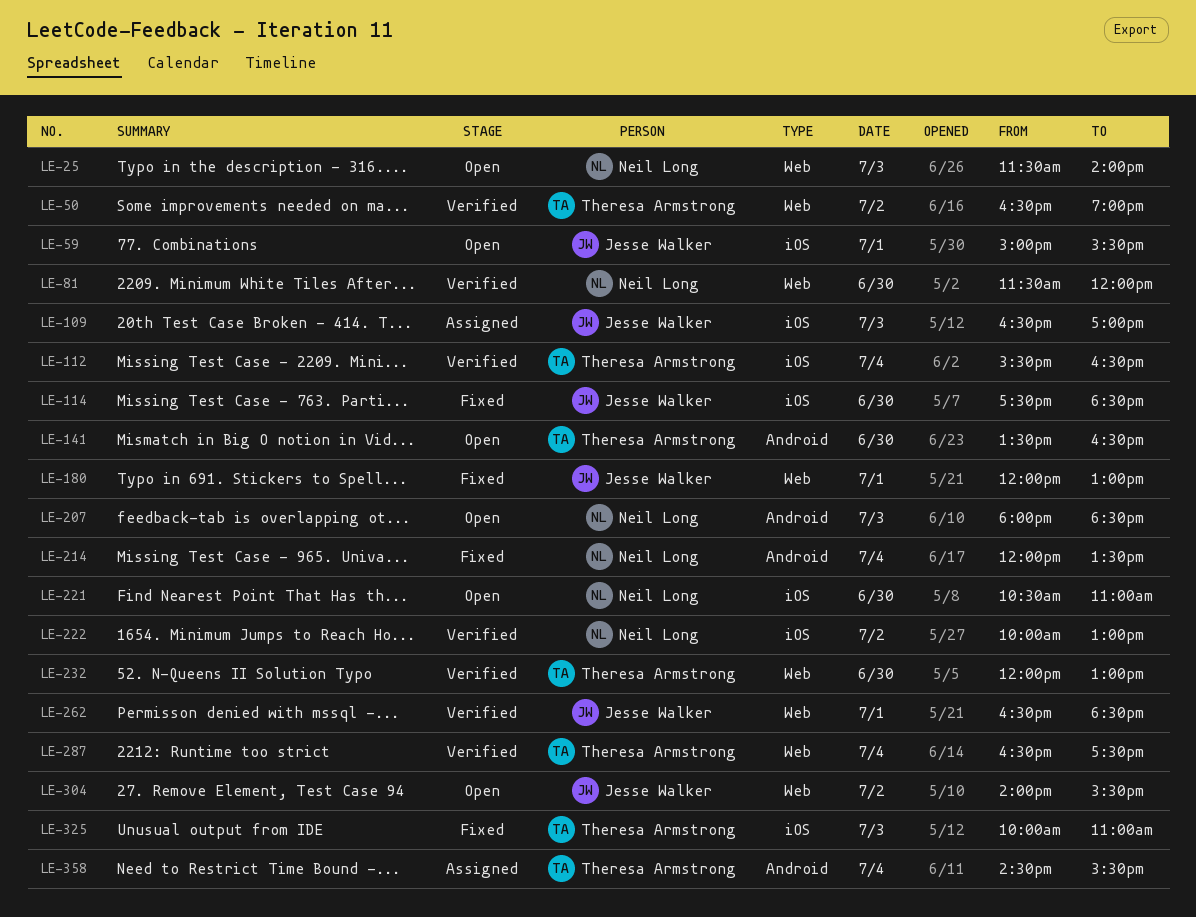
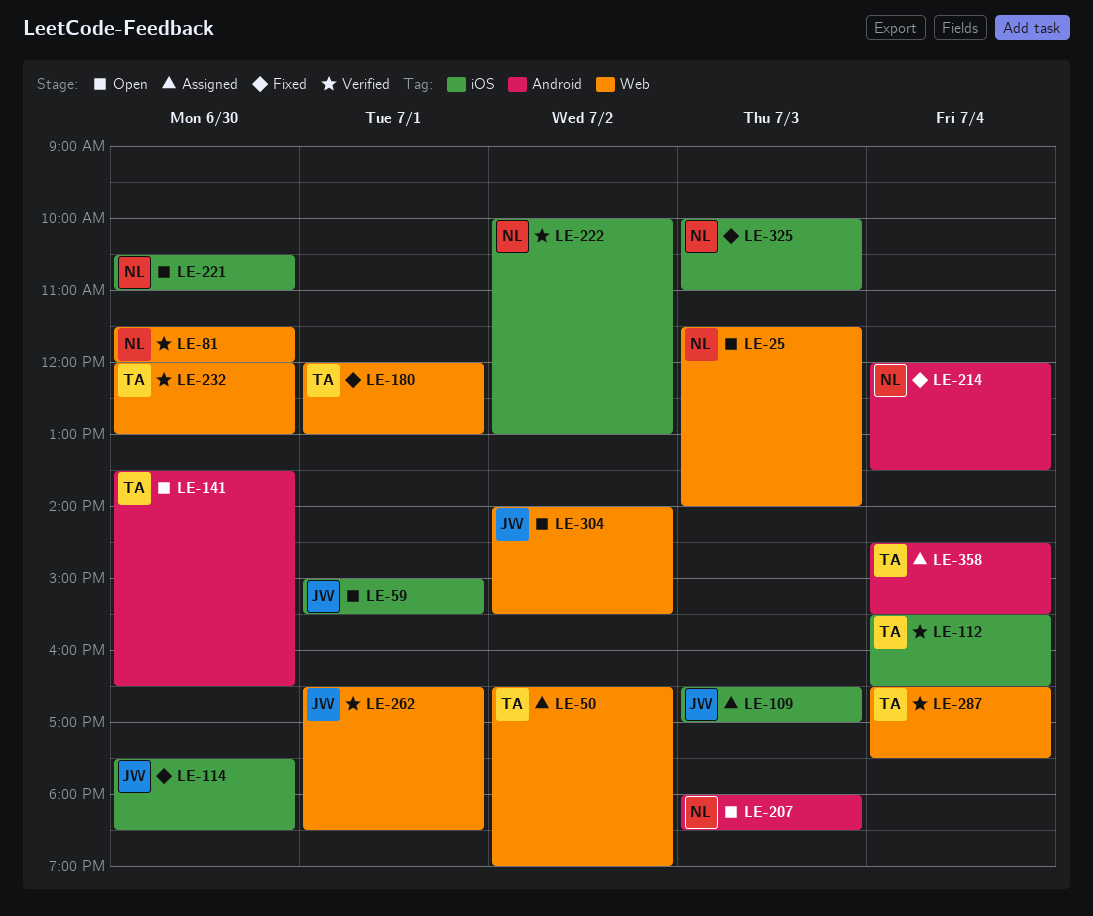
LE-50, status: Verified -> Assigned
LE-180, owner: Jesse Walker -> Theresa Armstrong
LE-325, owner: Theresa Armstrong -> Neil Long

